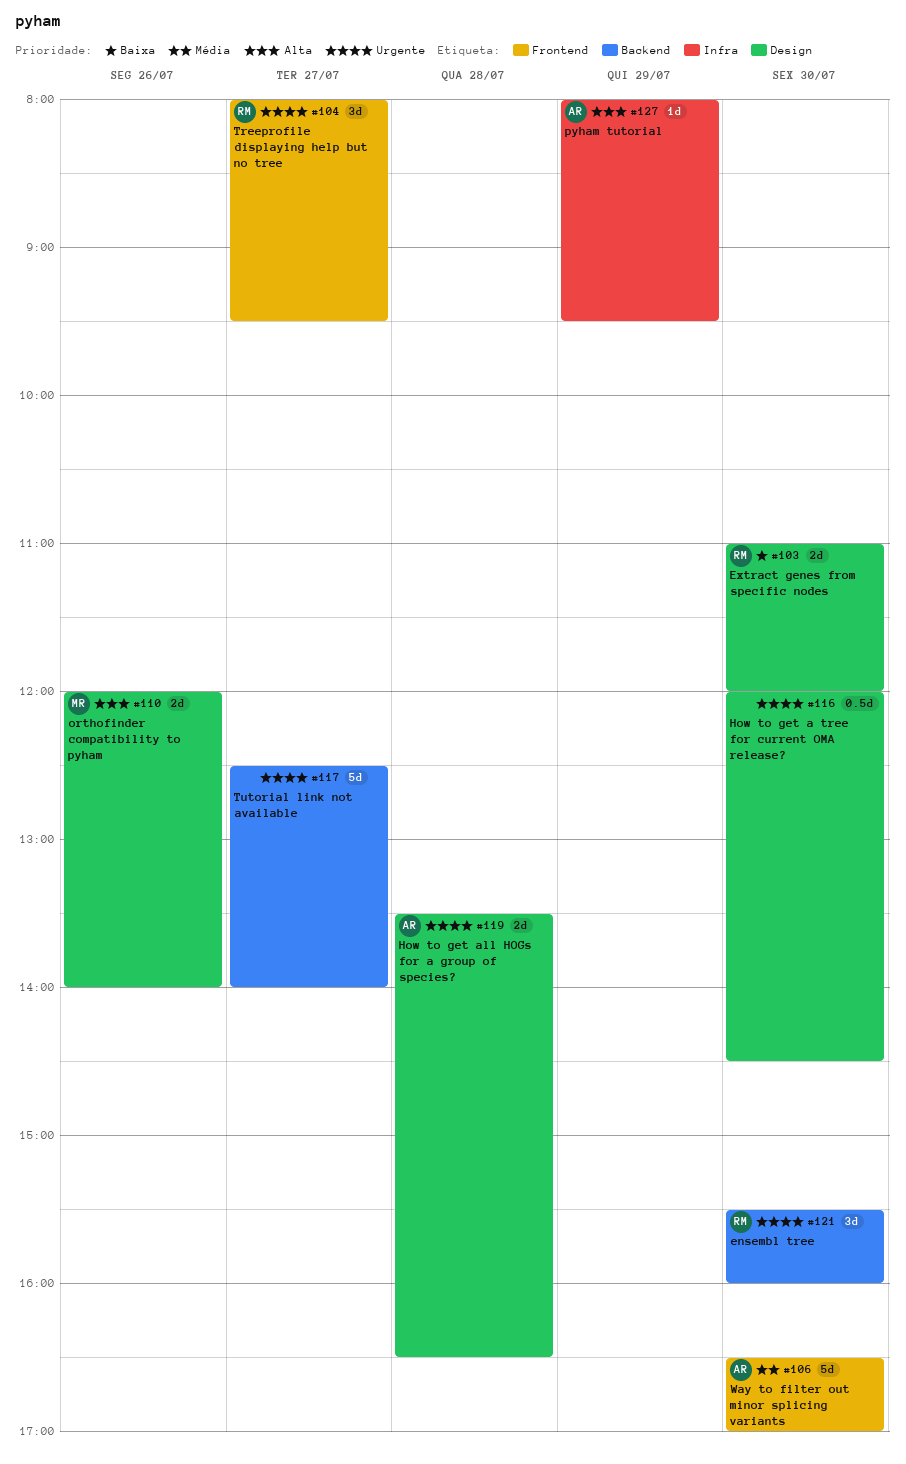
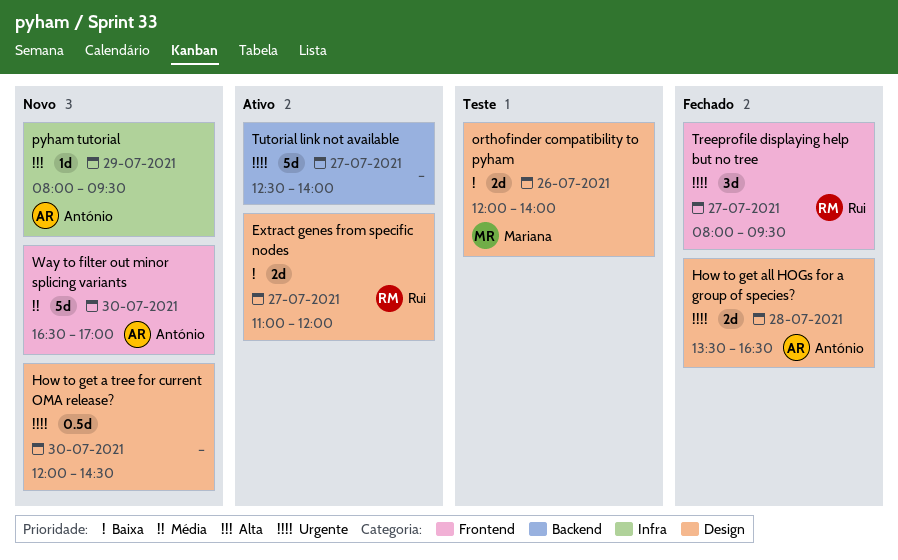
ensembl tree: present -> none
Extract genes from specific nodes, day: Jul 30 -> Jul 27
orthofinder compatibility to pyham, priority: Alta -> Baixa

